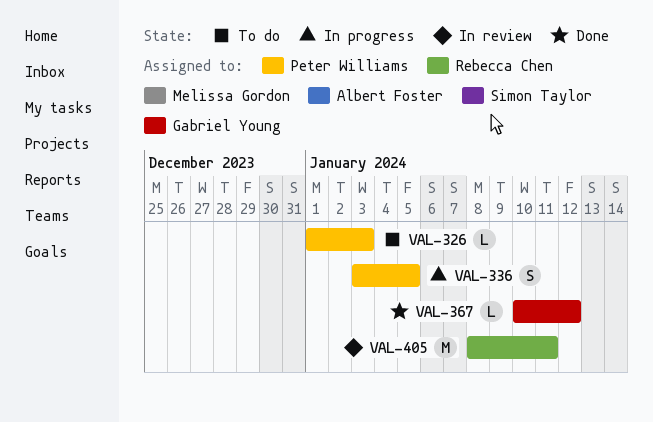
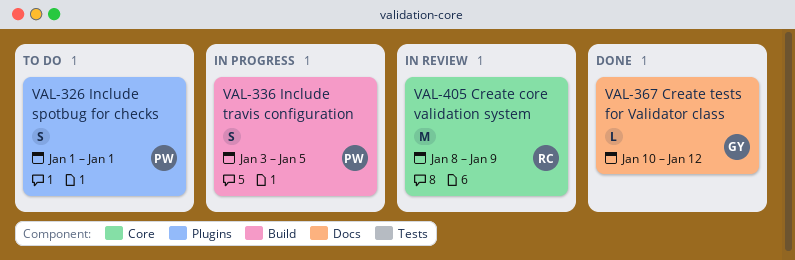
VAL-326, estimate: L -> S
VAL-326, due: Jan 3 -> Jan 1
VAL-405, due: Jan 11 -> Jan 9

